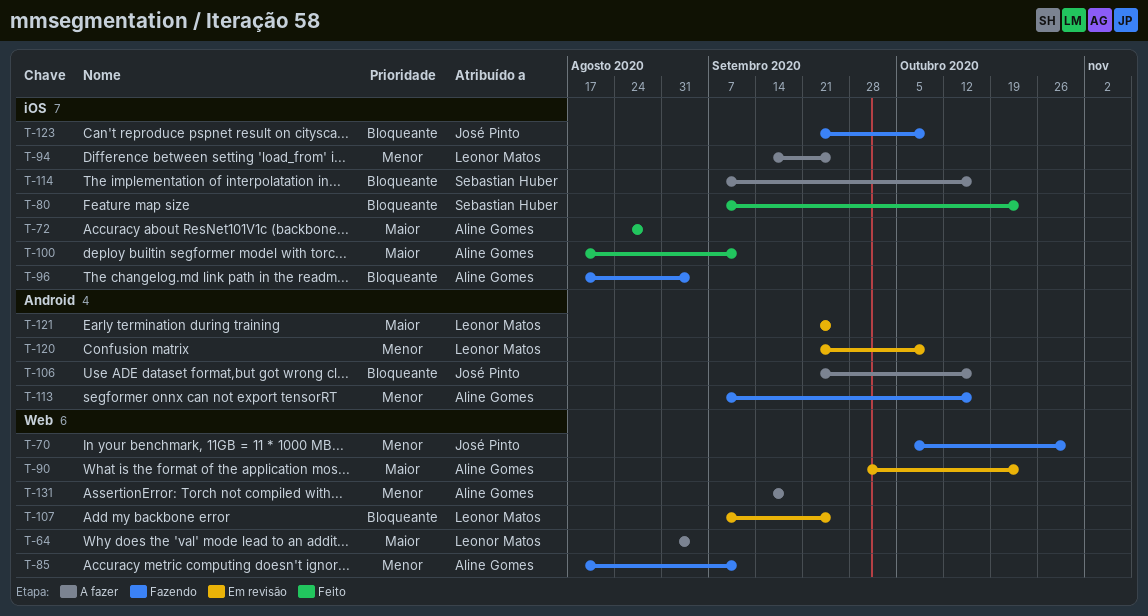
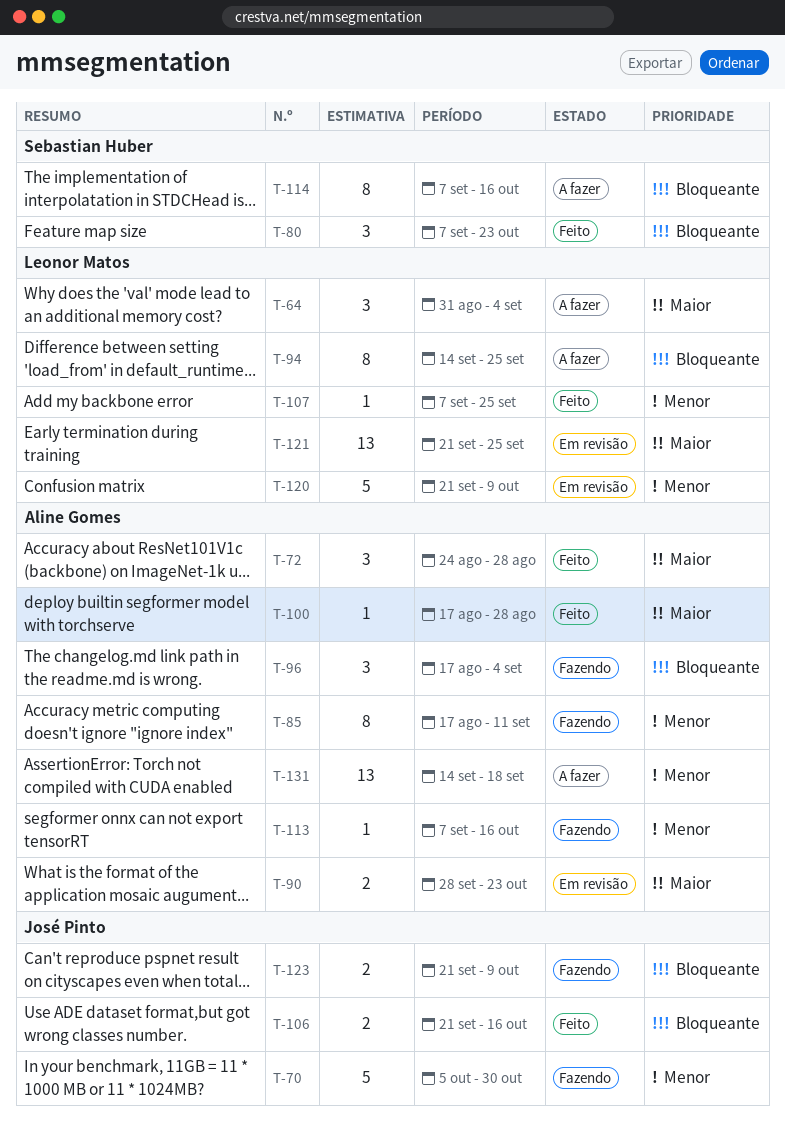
T-94, priority: Menor -> Bloqueante
T-100, due: Sep 11 -> Aug 28
T-106, status: A fazer -> Feito
T-107, status: Em revisão -> Feito
T-107, priority: Bloqueante -> Menor

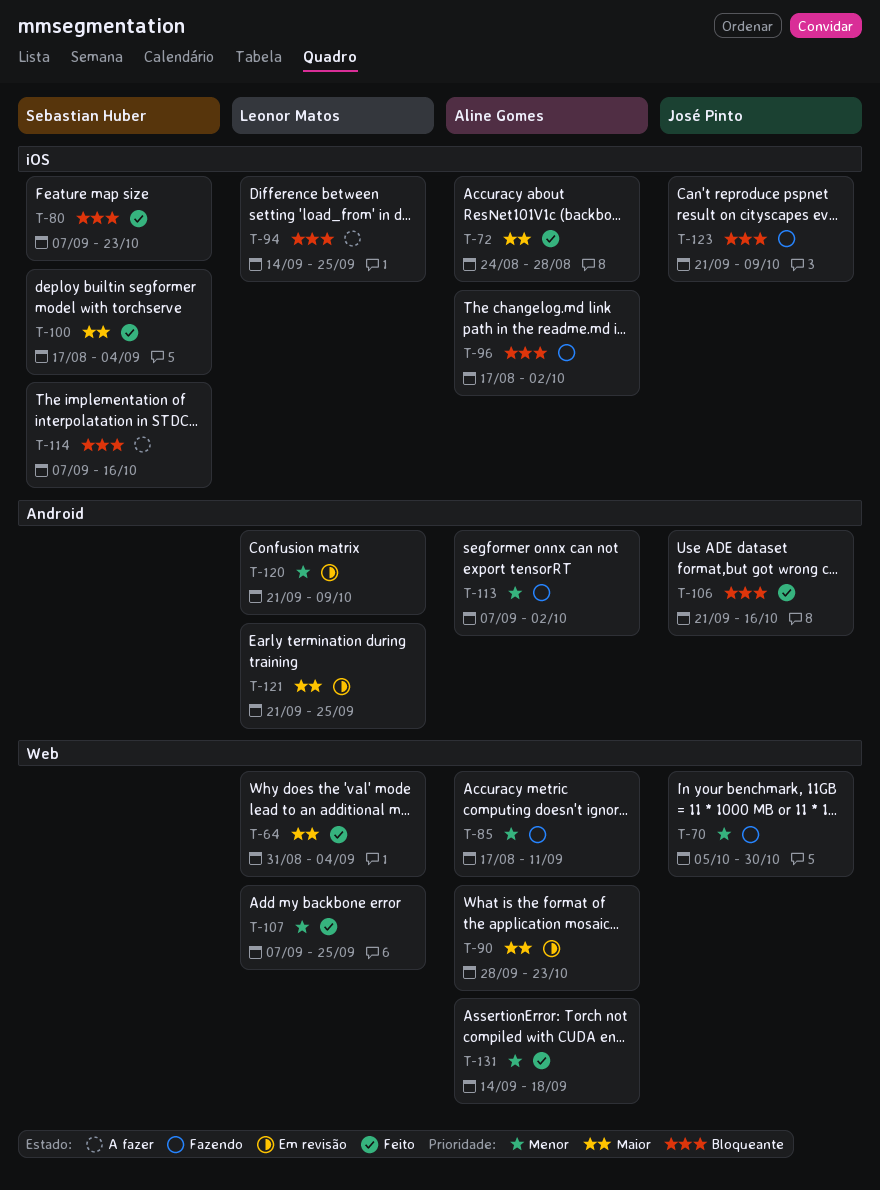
T-64, status: A fazer -> Feito
T-96, due: Sep 4 -> Oct 2
T-100, owner: Aline Gomes -> Sebastian Huber
T-100, due: Aug 28 -> Sep 4
T-113, due: Oct 16 -> Oct 2
T-131, status: A fazer -> Feito

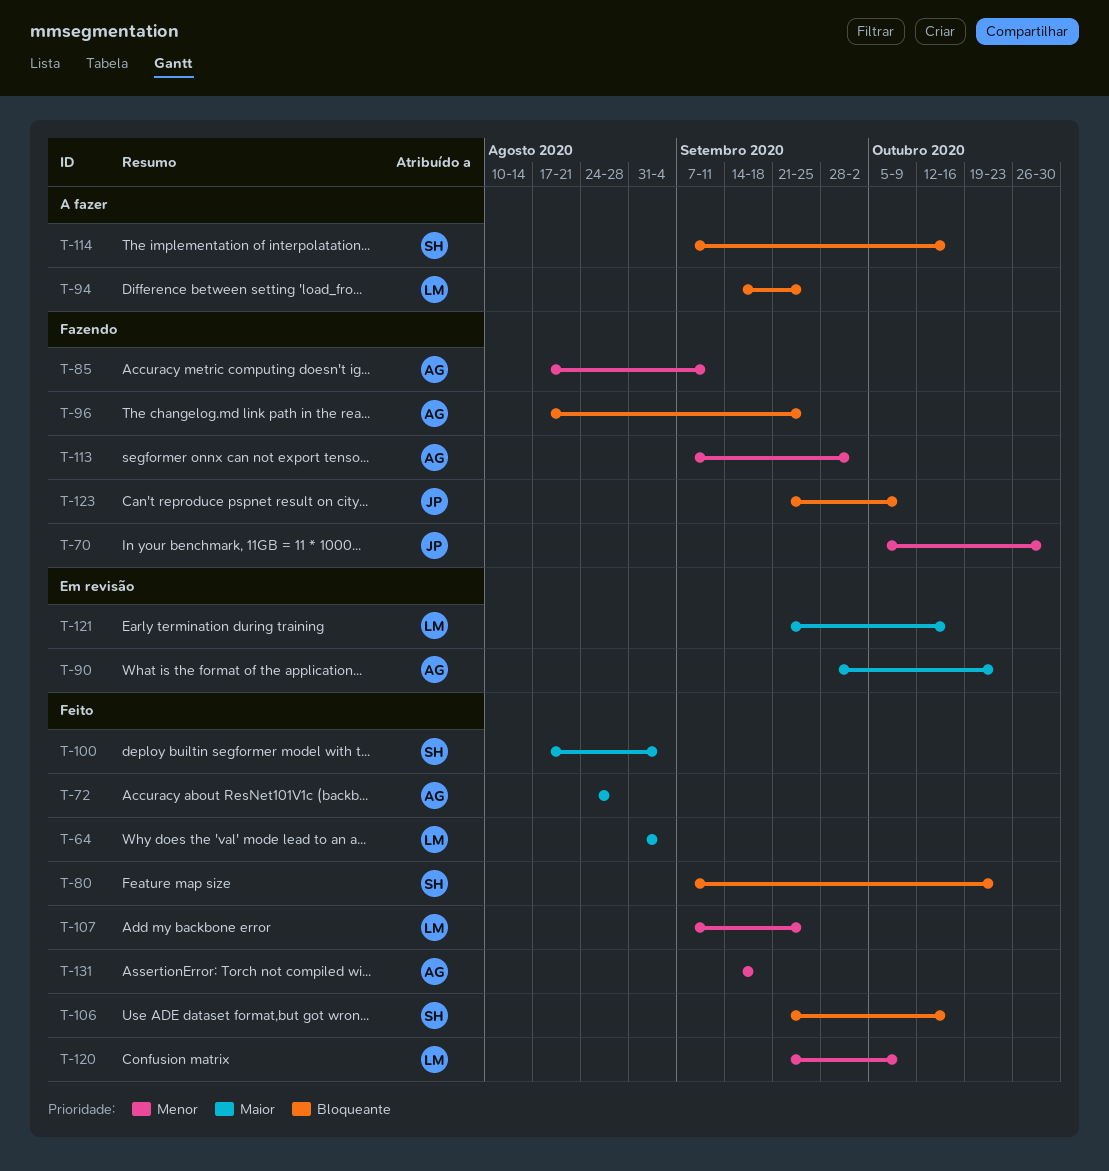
T-96, due: Oct 2 -> Sep 25
T-106, owner: José Pinto -> Sebastian Huber
T-120, status: Em revisão -> Feito
T-121, due: Sep 25 -> Oct 16

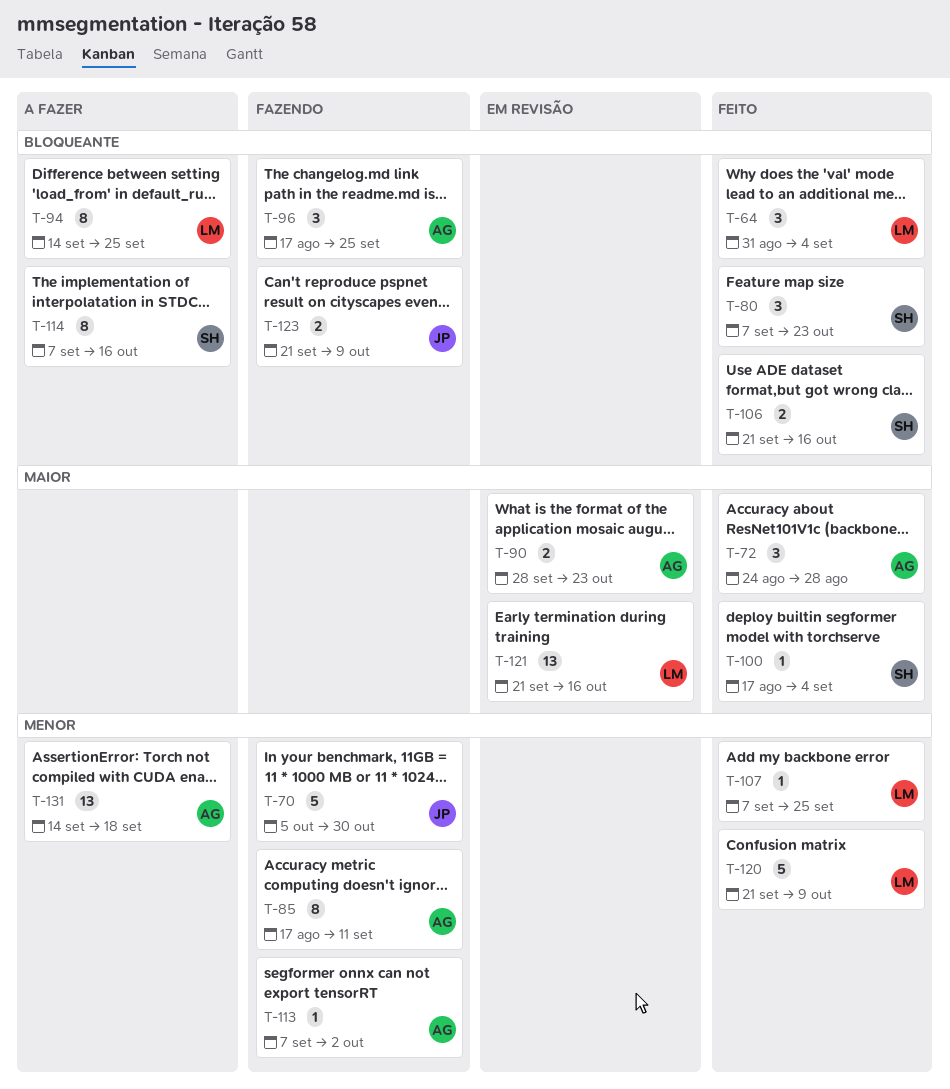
T-64, priority: Maior -> Bloqueante
T-131, status: Feito -> A fazer

